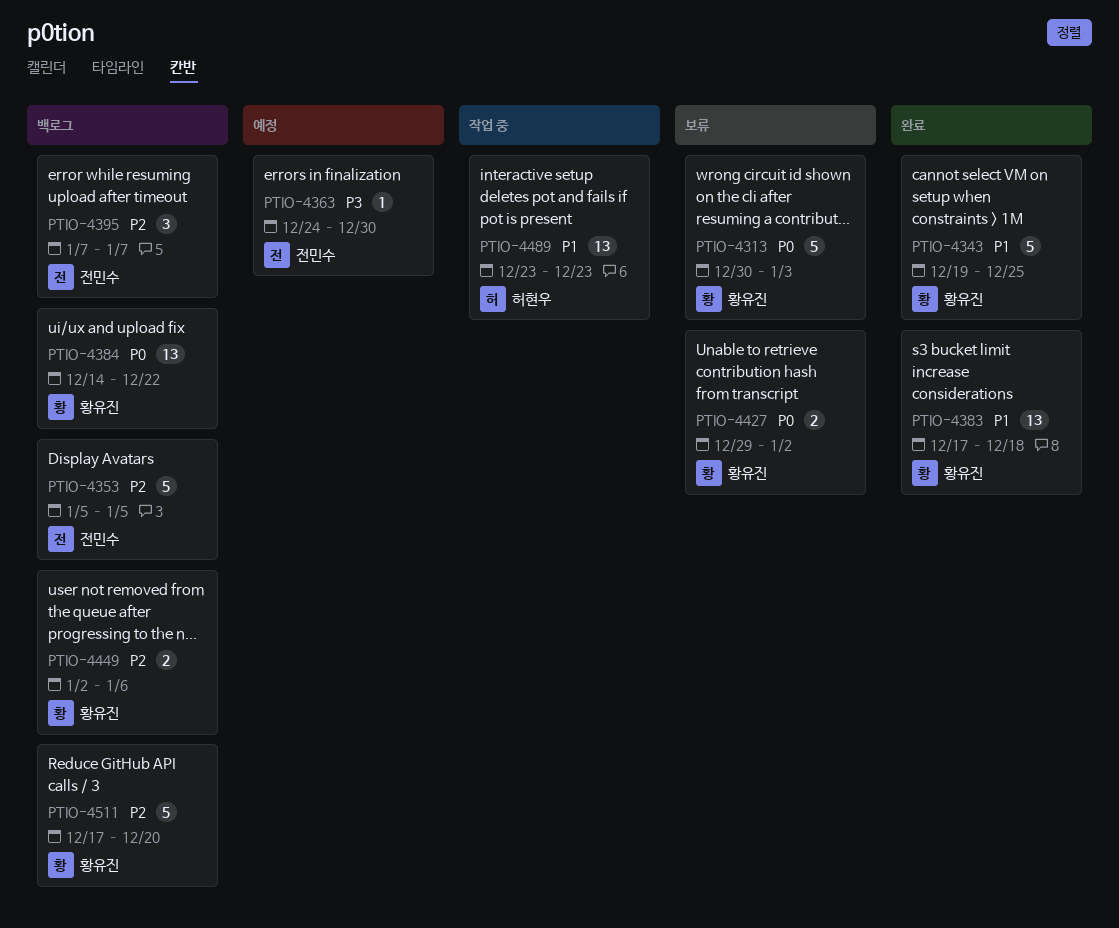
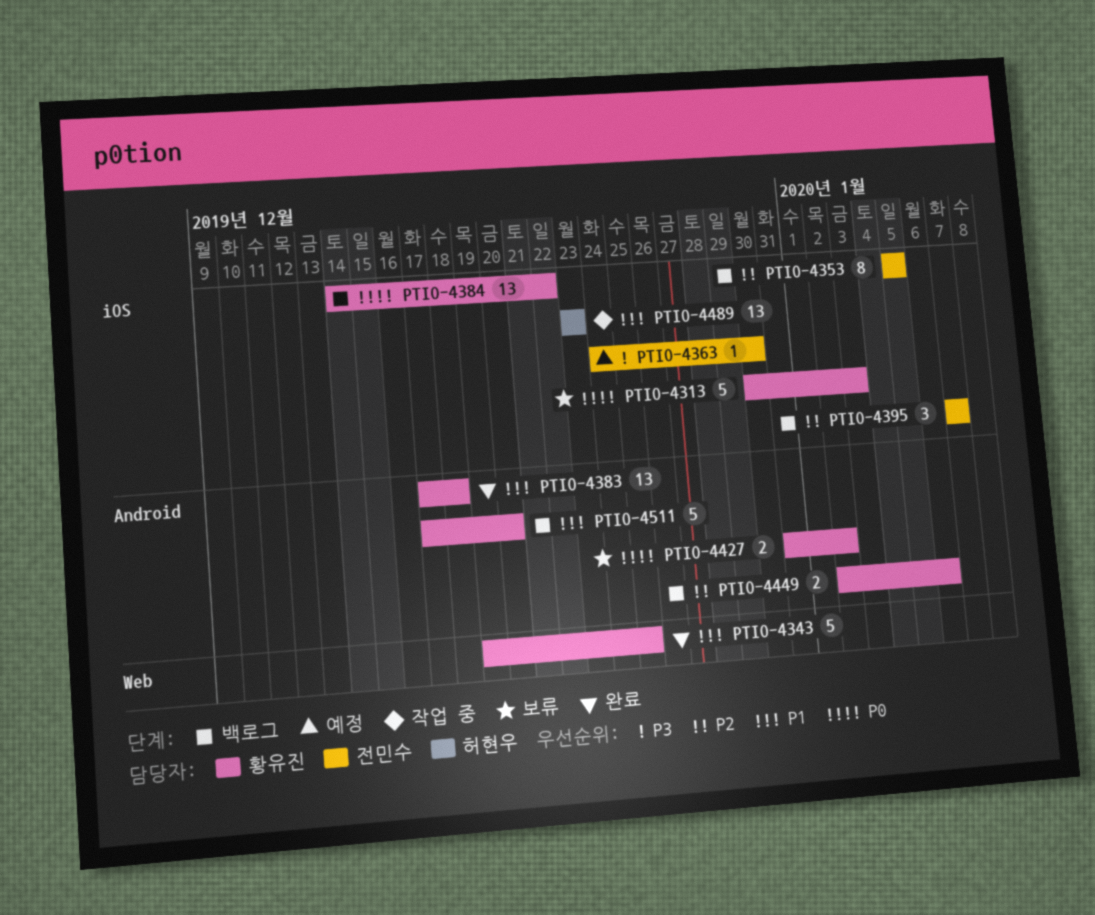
PTIO-4353, estimate: 5 -> 8
PTIO-4427, start: Dec 29 -> Dec 31
PTIO-4511, priority: P2 -> P1

